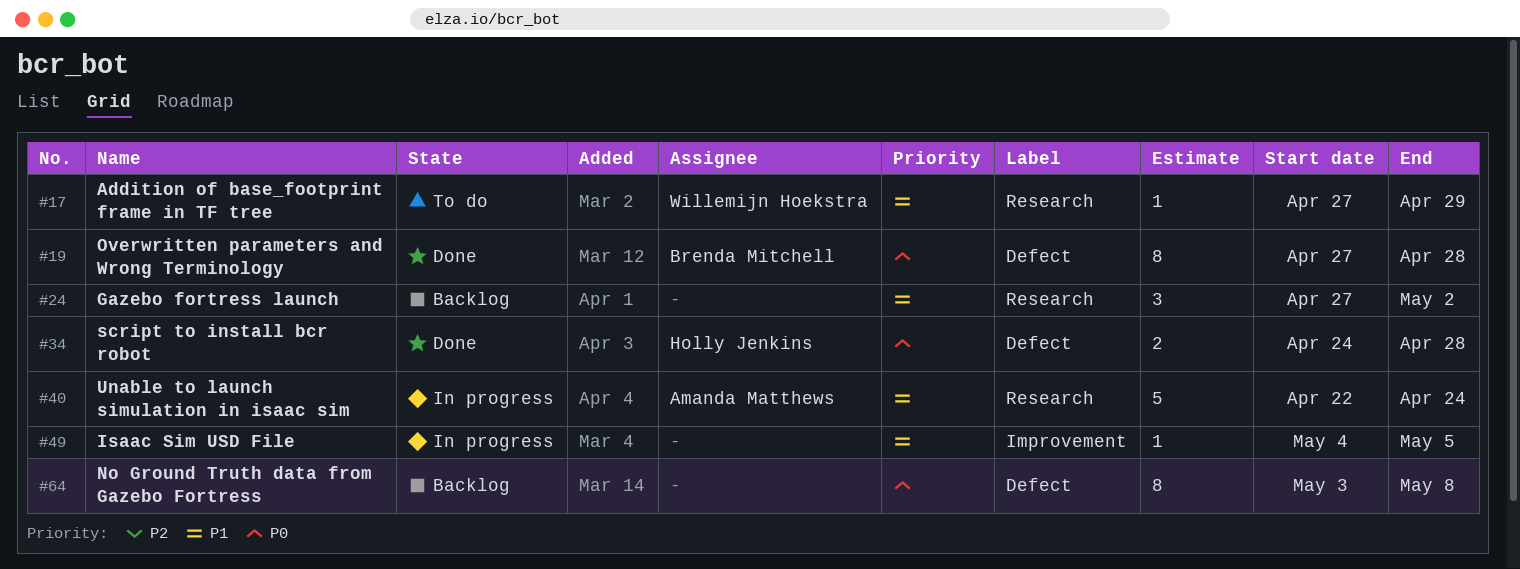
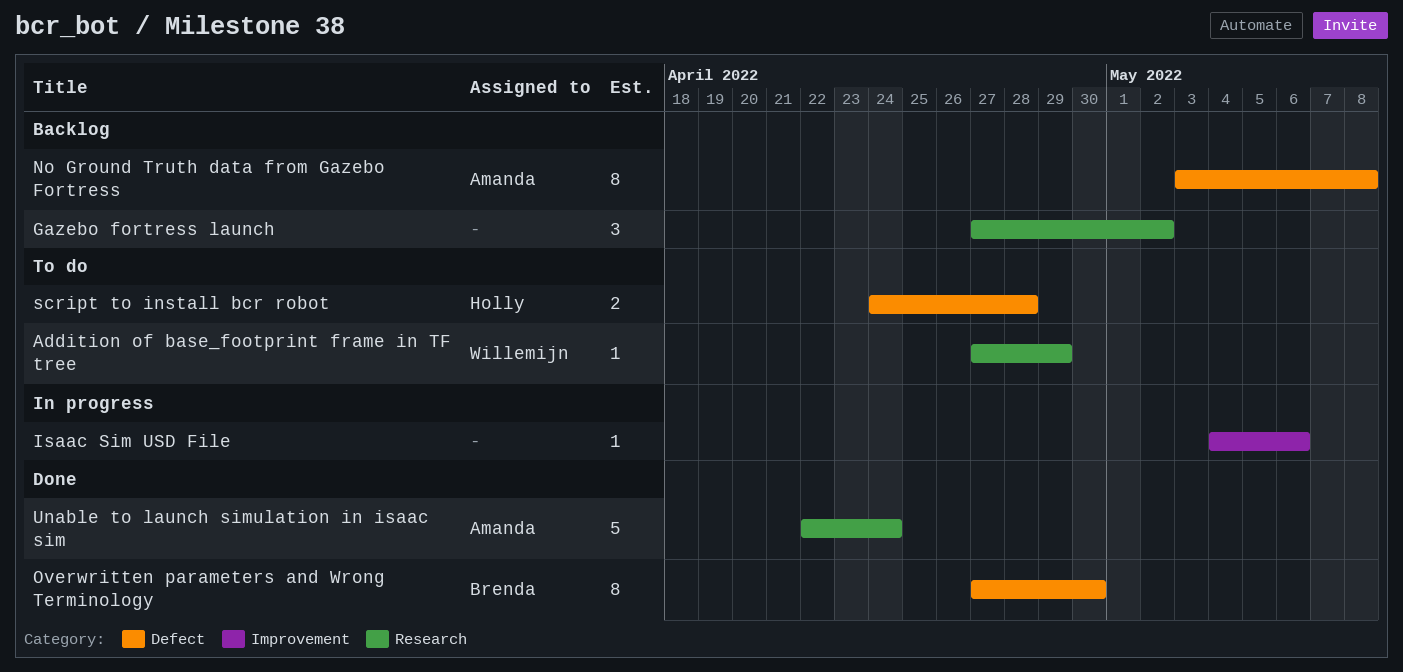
Isaac Sim USD File, due: May 5 -> May 6
No Ground Truth data from Gazebo Fortress, owner: none -> Amanda Matthews
Overwritten parameters and Wrong Terminology, due: Apr 28 -> Apr 30
script to install bcr robot, status: Done -> To do
Unable to launch simulation in isaac sim, status: In progress -> Done

